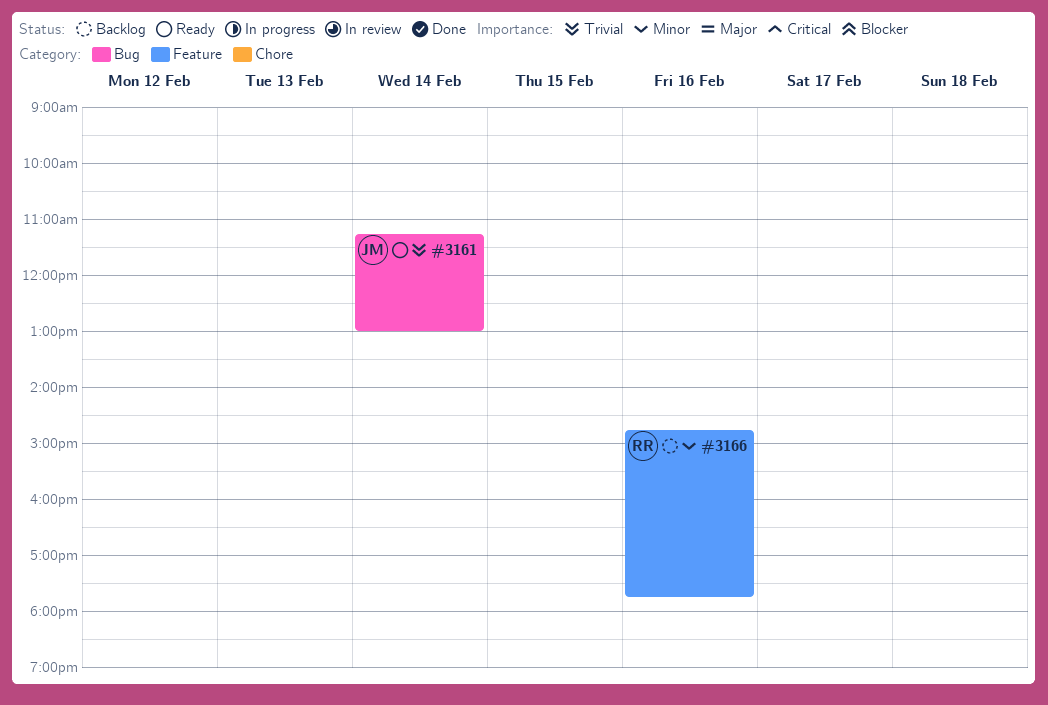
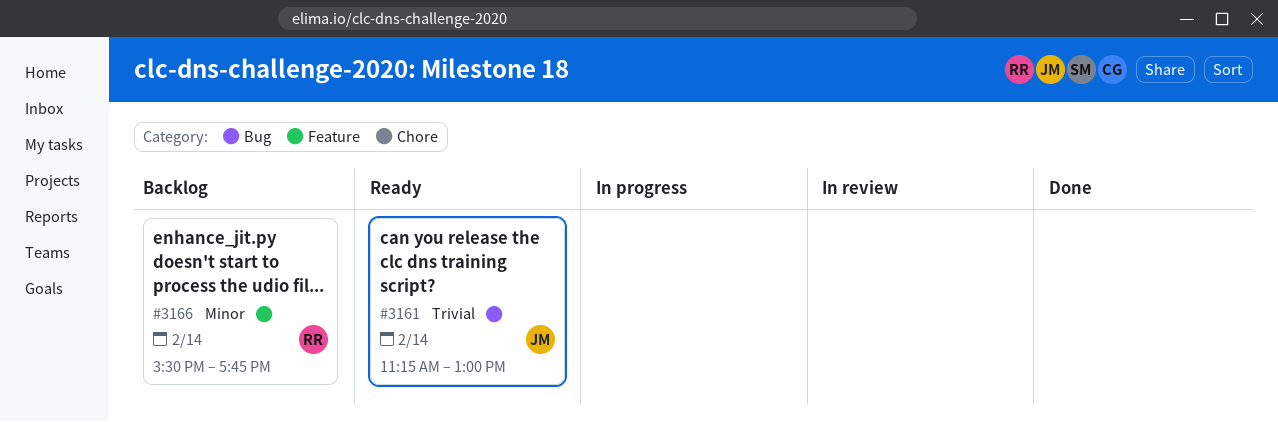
#3166, day: Feb 16 -> Feb 14
#3166, begins: 14:45 -> 15:30

